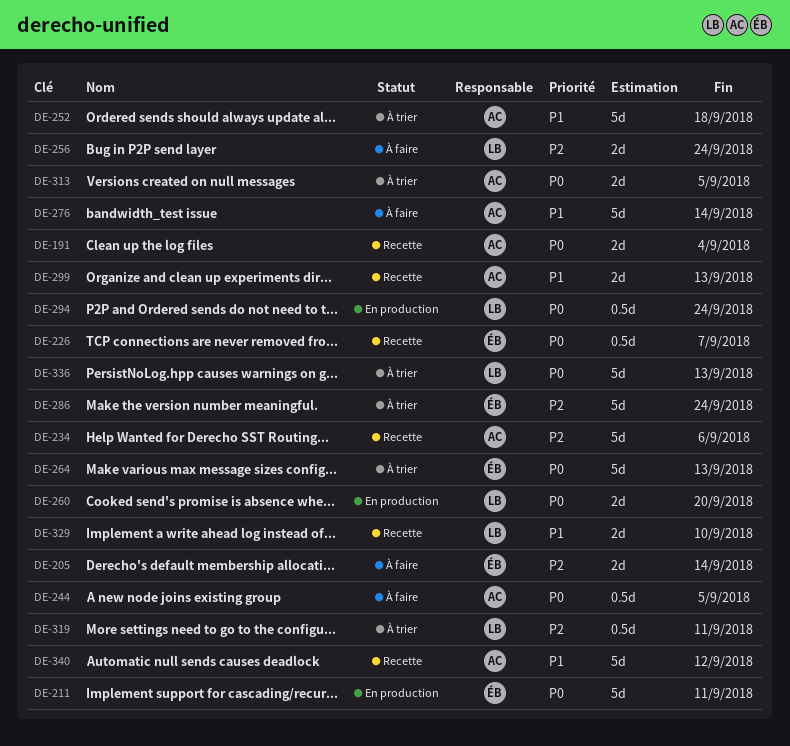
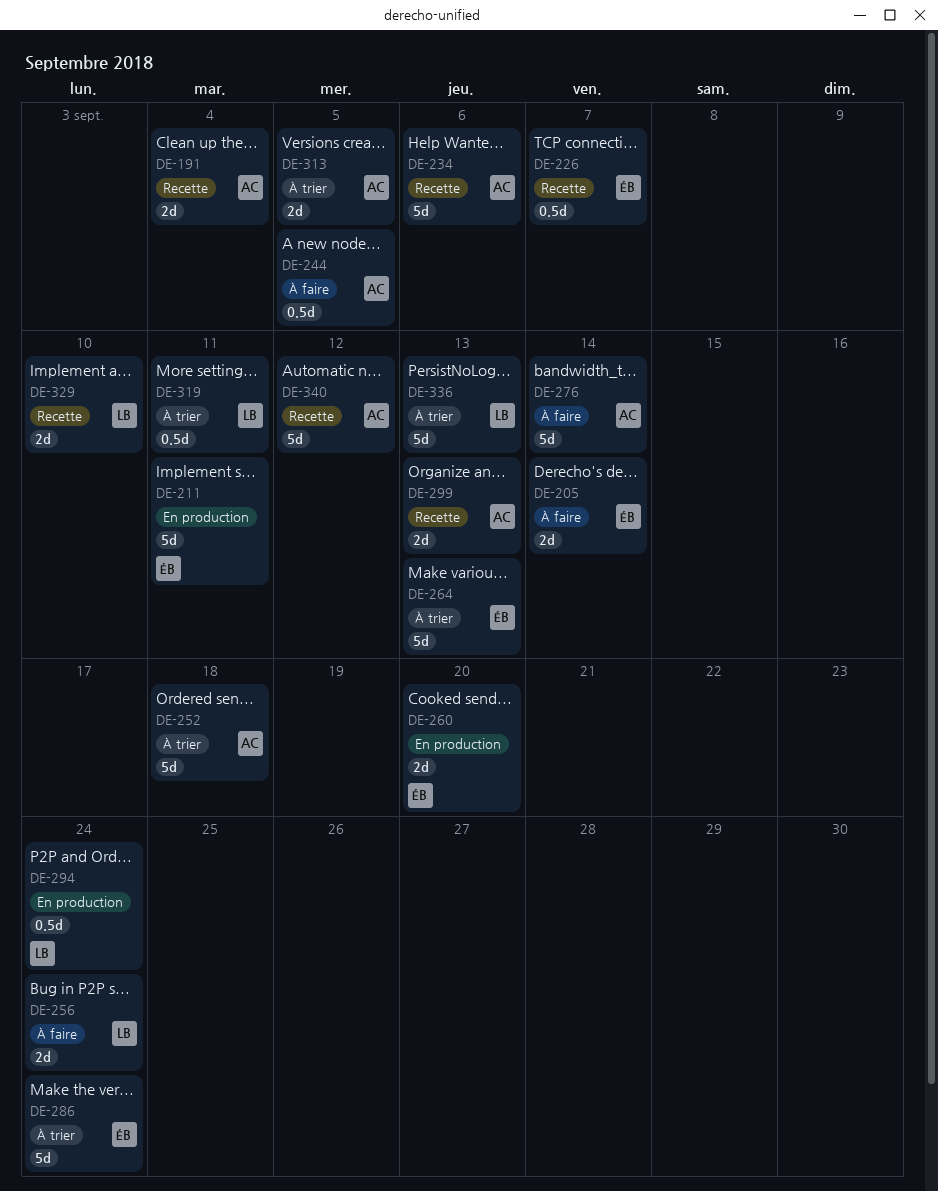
DE-260, owner: LB -> ÉB

